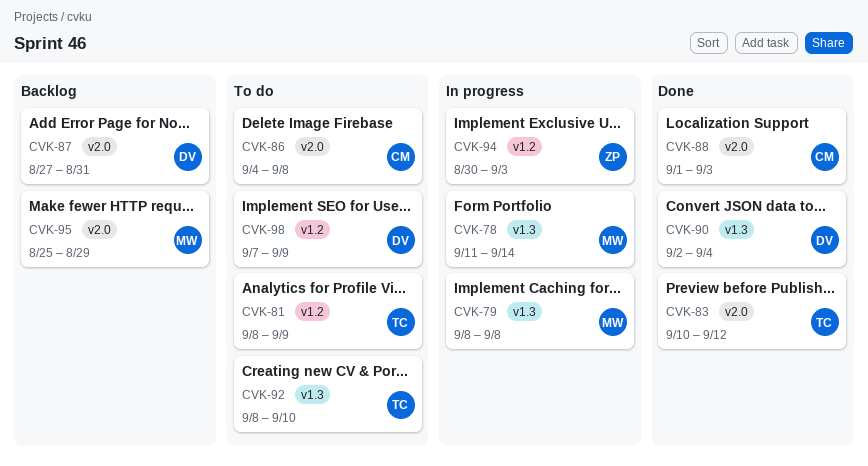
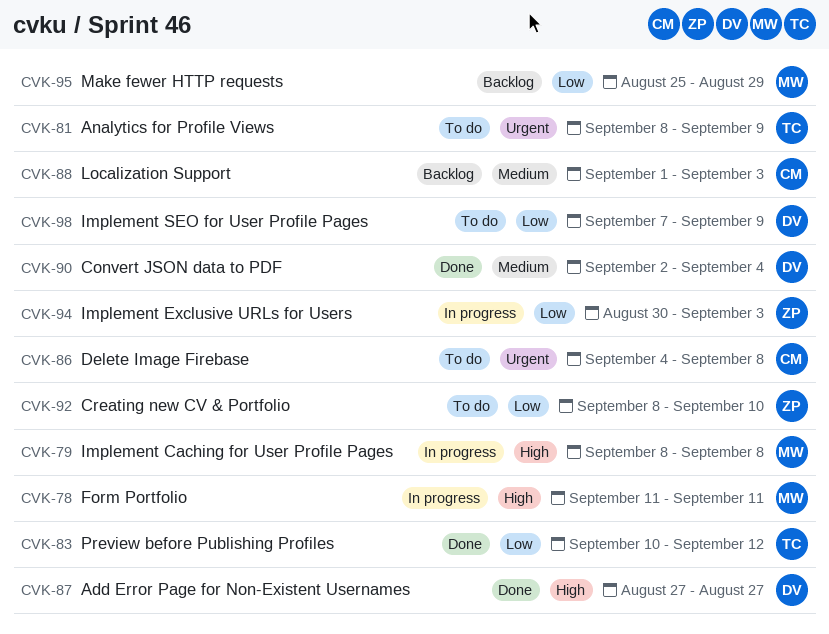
CVK-78, due: Sep 14 -> Sep 11
CVK-87, status: Backlog -> Done
CVK-87, due: Aug 31 -> Aug 27
CVK-88, status: Done -> Backlog
CVK-92, owner: TC -> ZP

